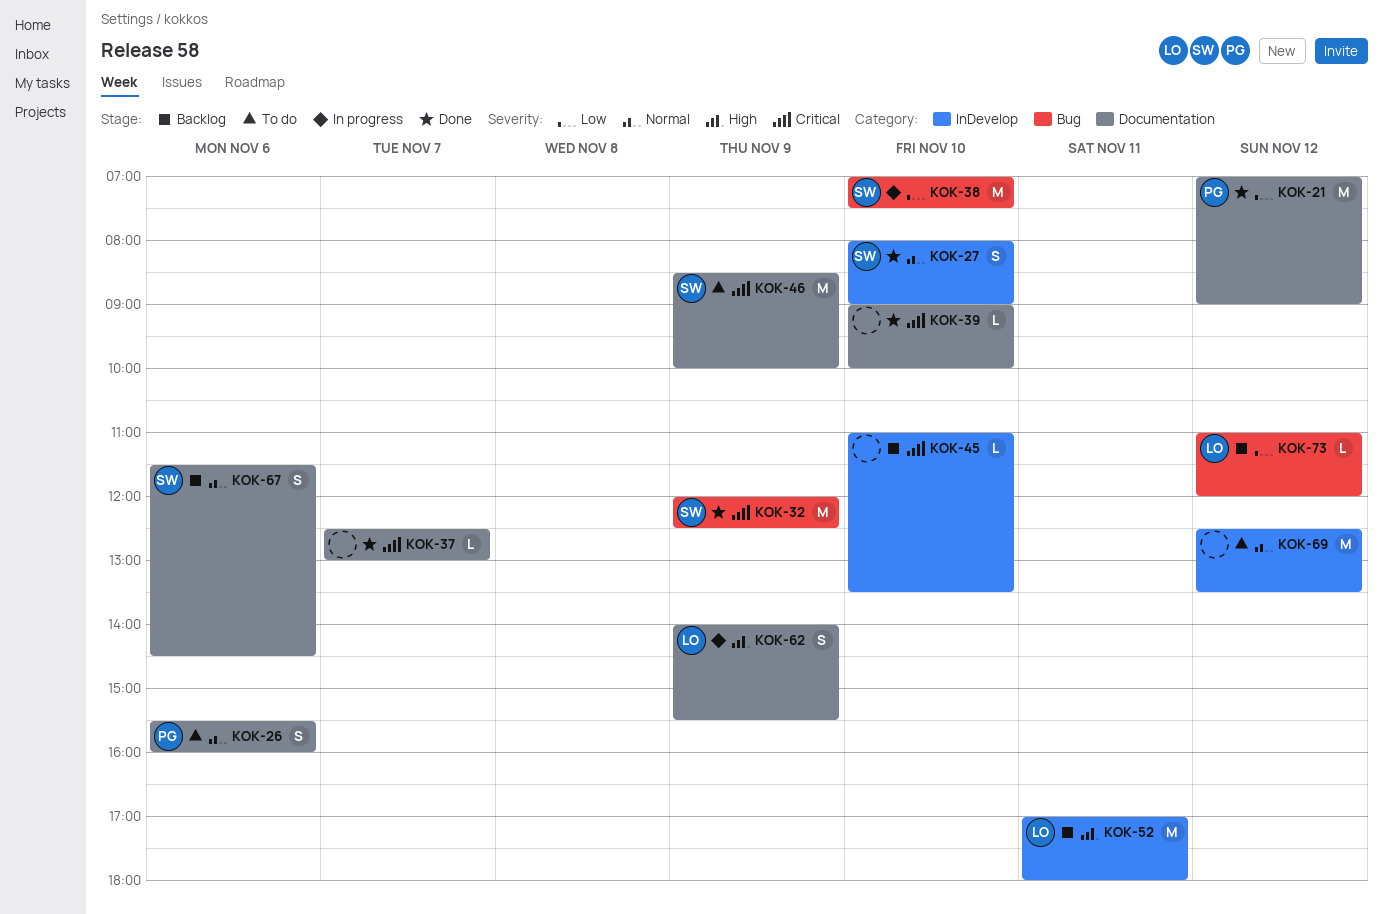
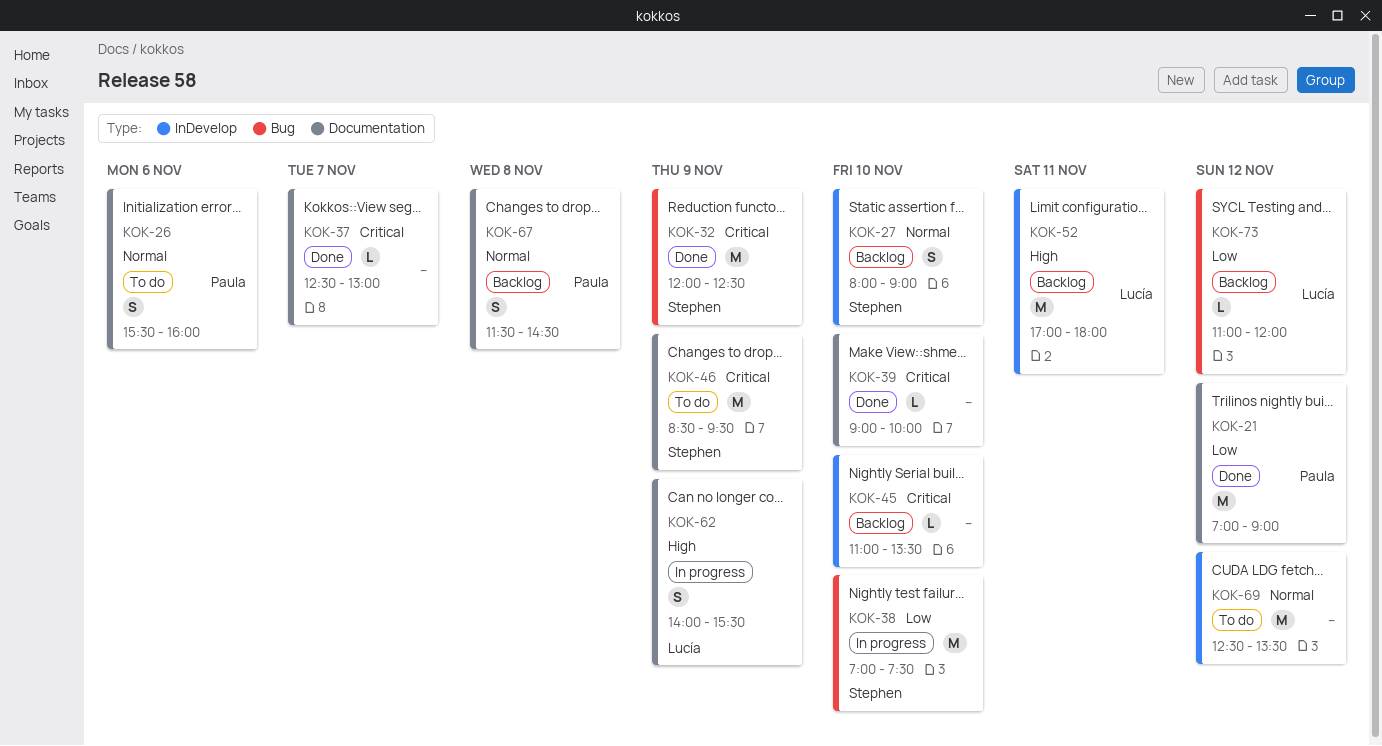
KOK-27, status: Done -> Backlog
KOK-46, ends: 10:00 -> 09:30
KOK-67, owner: Stephen -> Paula
KOK-67, day: Nov 6 -> Nov 8

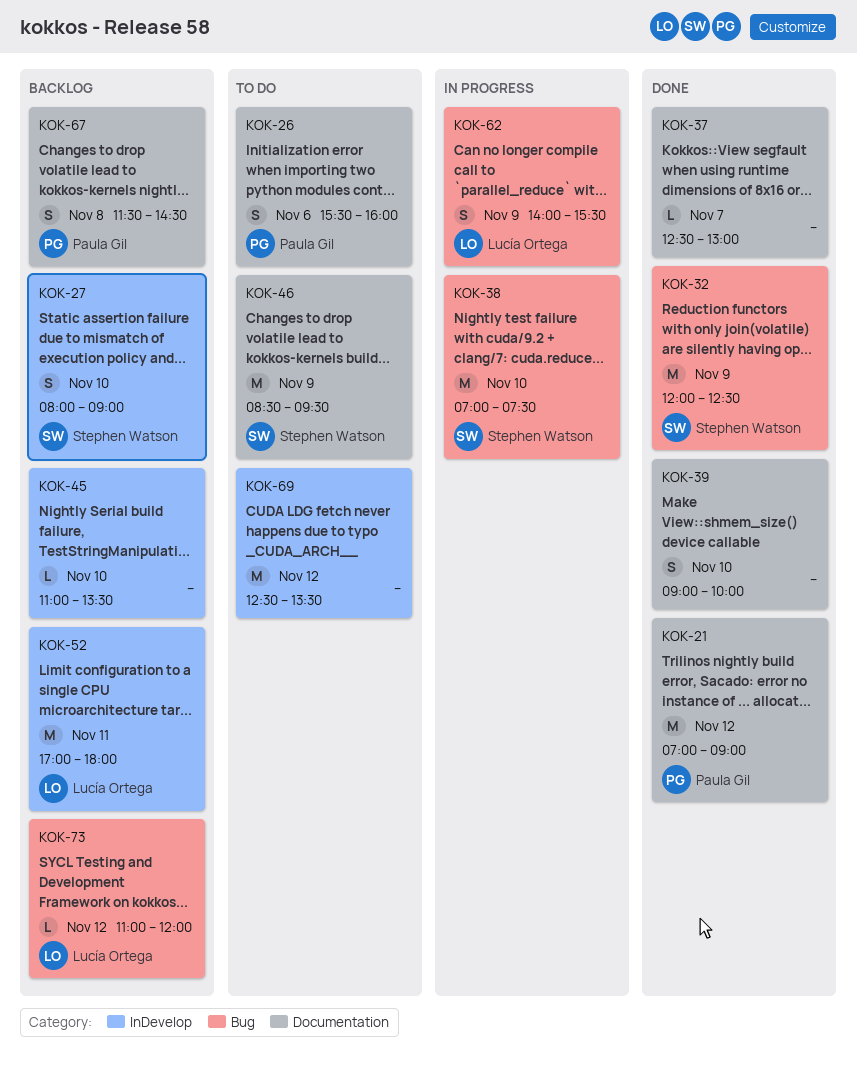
KOK-39, estimate: L -> S
KOK-62, label: Documentation -> Bug

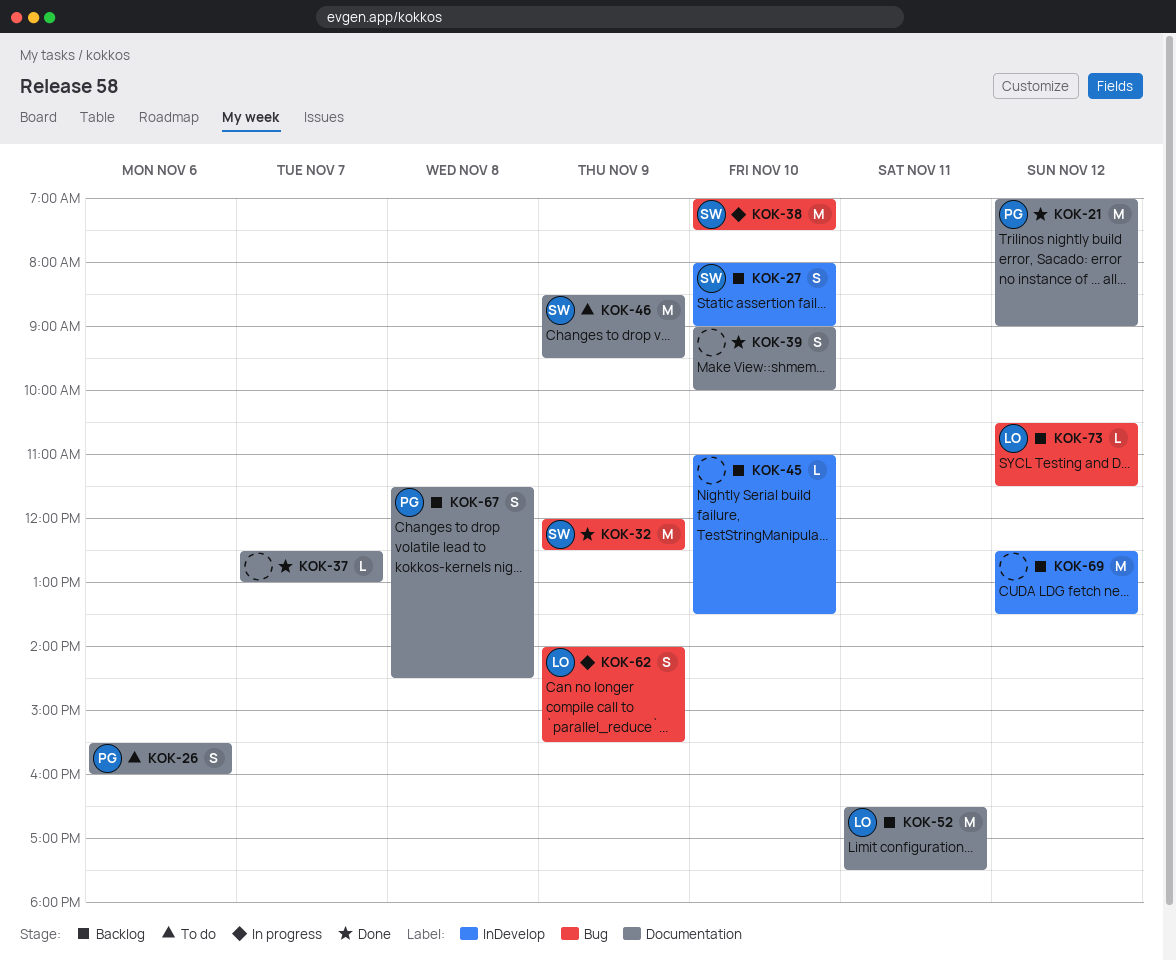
KOK-52, label: InDevelop -> Documentation
KOK-52, begins: 17:00 -> 16:30
KOK-52, ends: 18:00 -> 17:30
KOK-69, status: To do -> Backlog
KOK-73, begins: 11:00 -> 10:30
KOK-73, ends: 12:00 -> 11:30

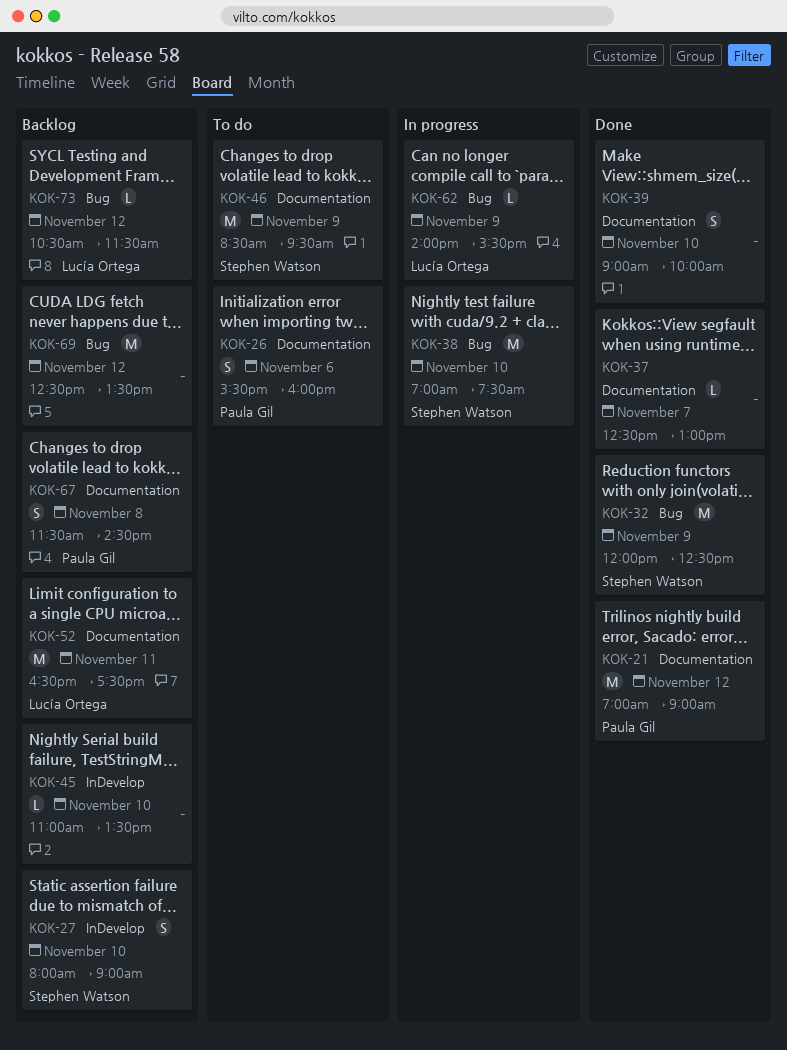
KOK-62, estimate: S -> L
KOK-69, label: InDevelop -> Bug

